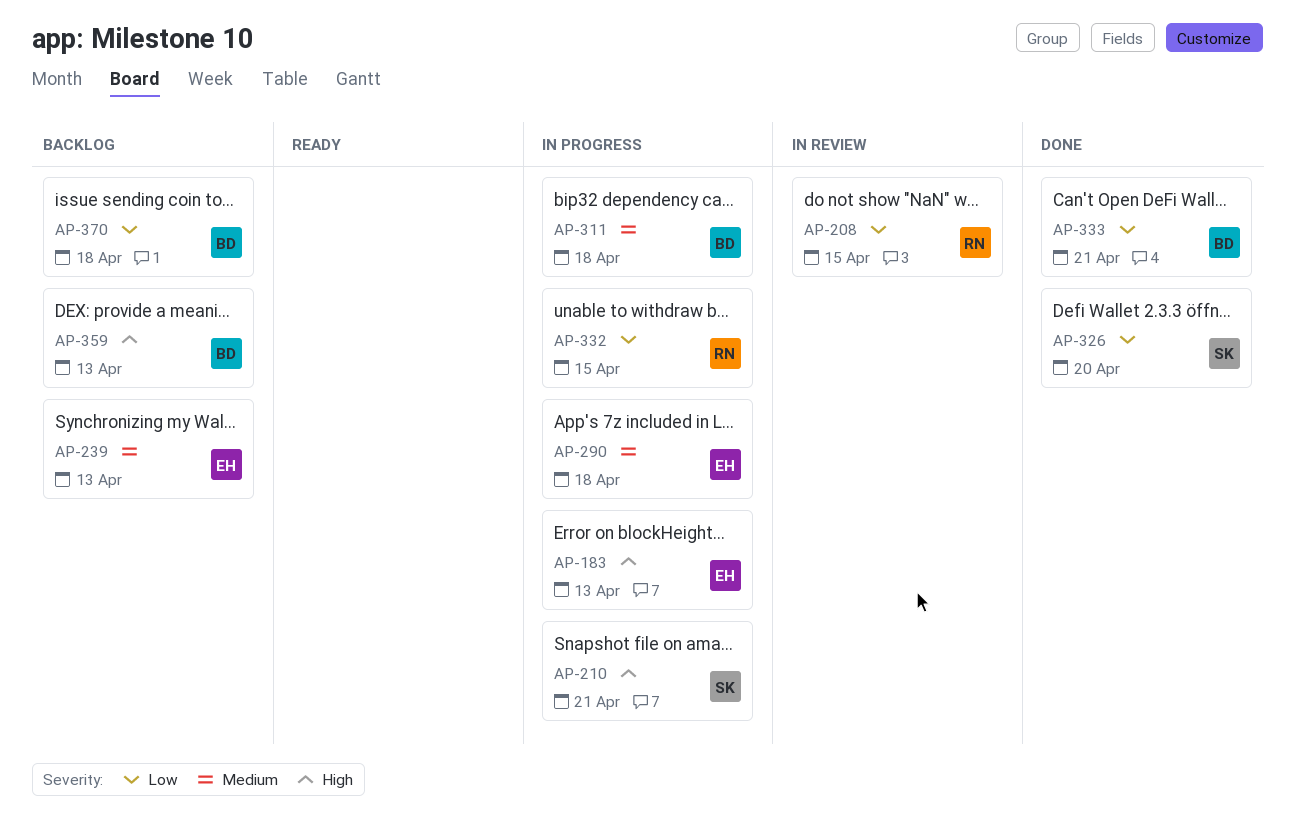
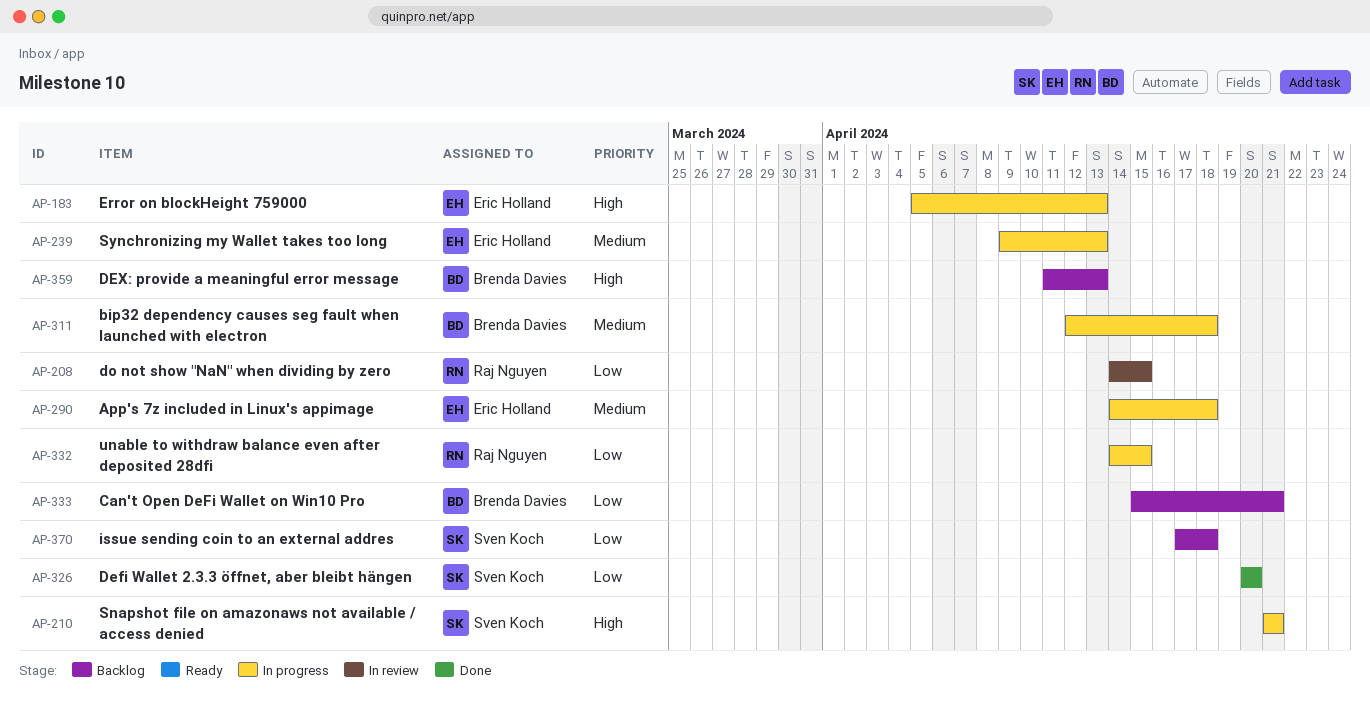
AP-239, status: Backlog -> In progress
AP-333, status: Done -> Backlog
AP-370, owner: Brenda Davies -> Sven Koch

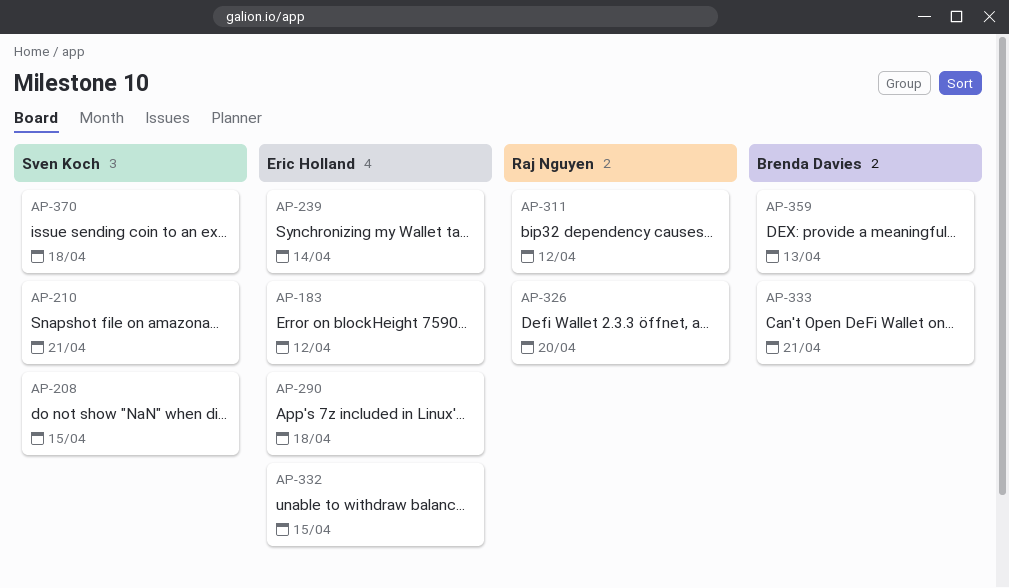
AP-183, due: Apr 13 -> Apr 12
AP-208, owner: Raj Nguyen -> Sven Koch
AP-239, due: Apr 13 -> Apr 14
AP-311, owner: Brenda Davies -> Raj Nguyen
AP-311, due: Apr 18 -> Apr 12
AP-326, owner: Sven Koch -> Raj Nguyen
AP-332, owner: Raj Nguyen -> Eric Holland

